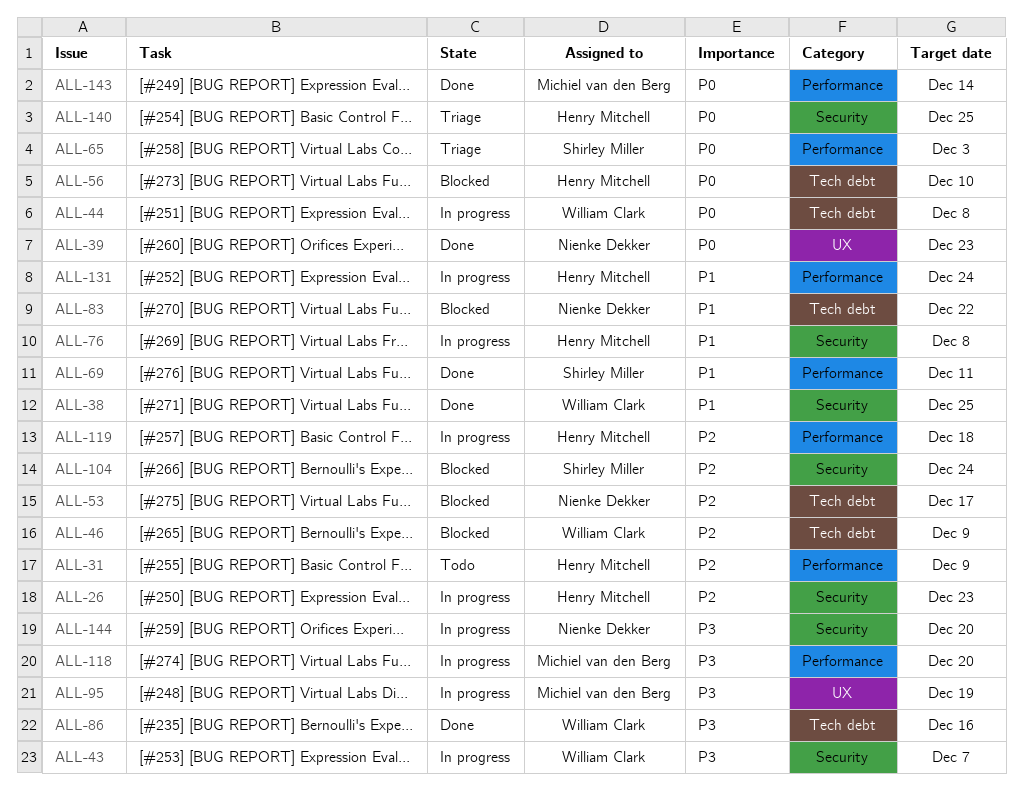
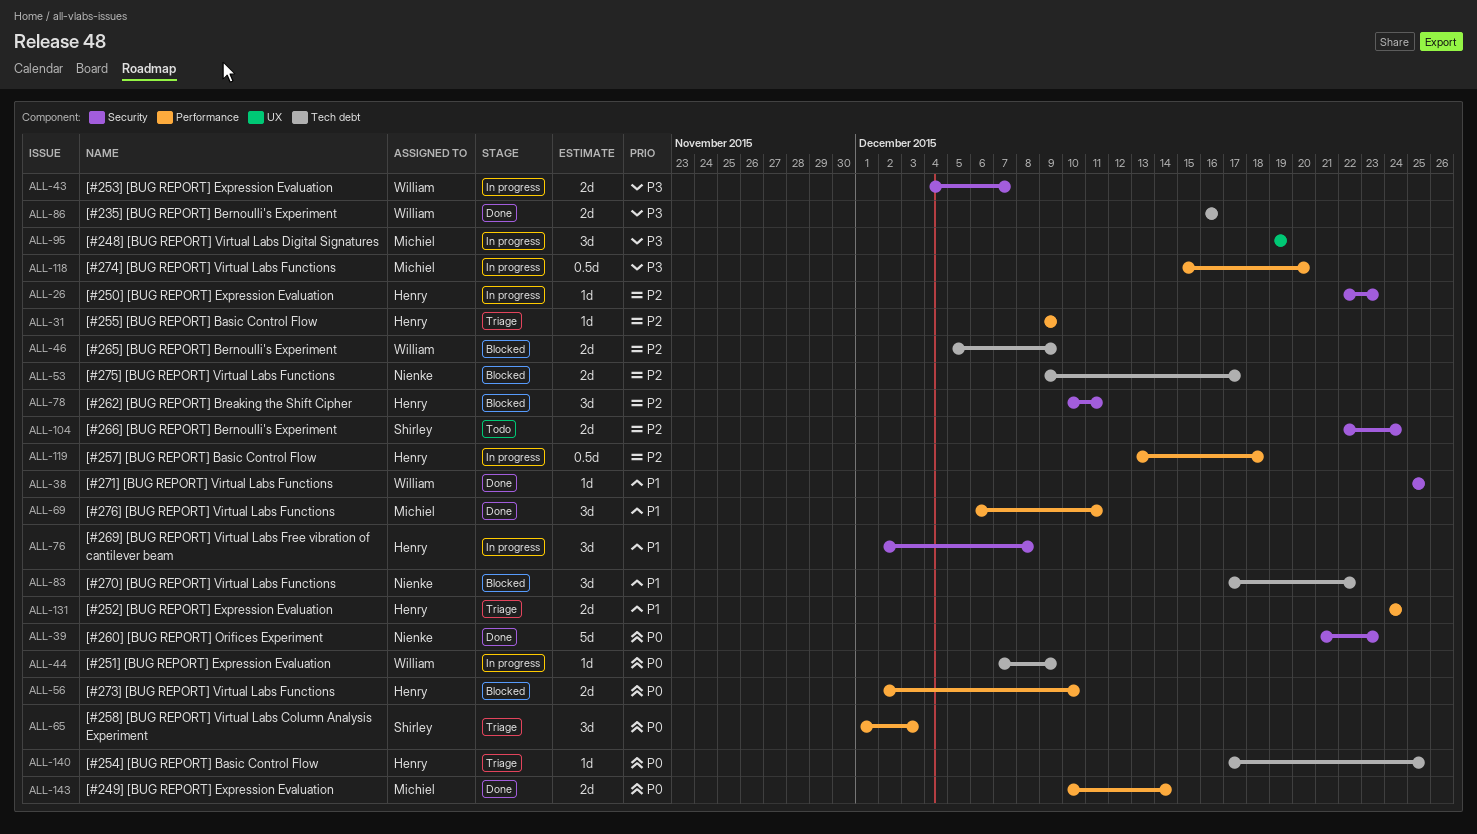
ALL-31, status: Todo -> Triage
ALL-39, label: UX -> Security
ALL-44, due: Dec 8 -> Dec 9
ALL-56, label: Tech debt -> Performance
ALL-69, owner: Shirley Miller -> Michiel van den Berg
ALL-78: none -> present
ALL-104, status: Blocked -> Todo
ALL-131, status: In progress -> Triage
ALL-140, label: Security -> Tech debt
ALL-144: present -> none

